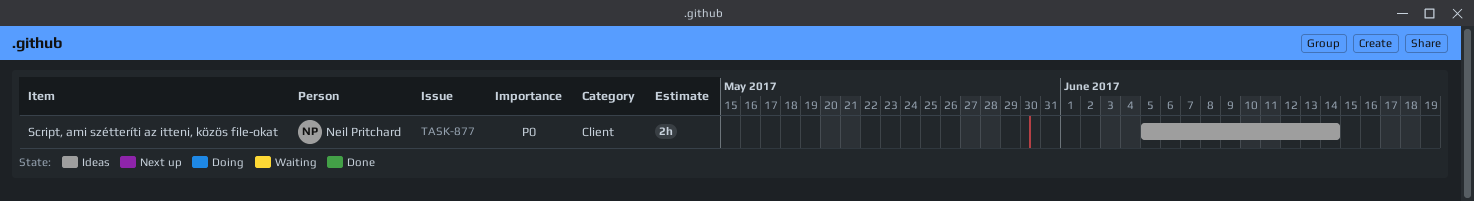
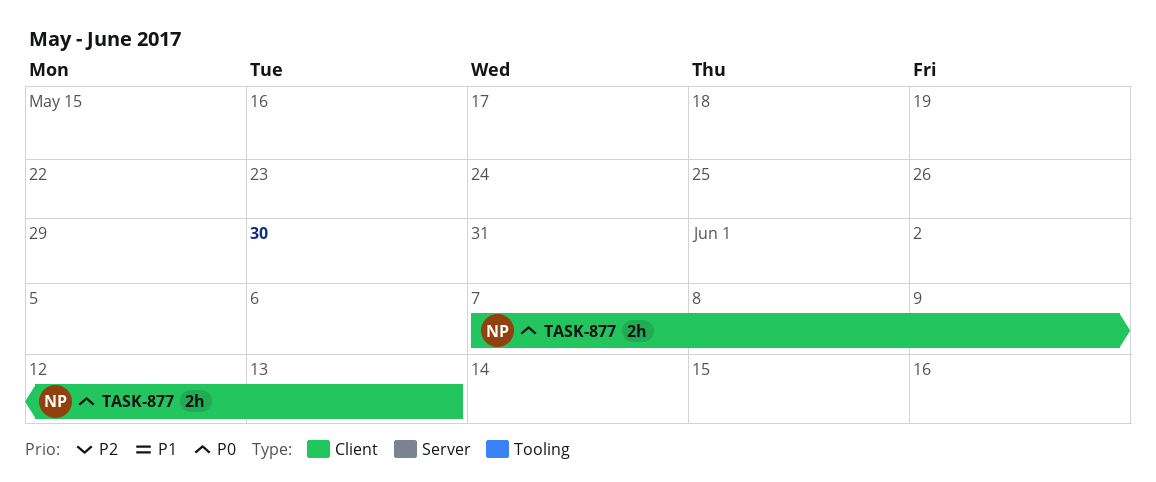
TASK-877, start: Jun 5 -> Jun 7
TASK-877, due: Jun 14 -> Jun 13

